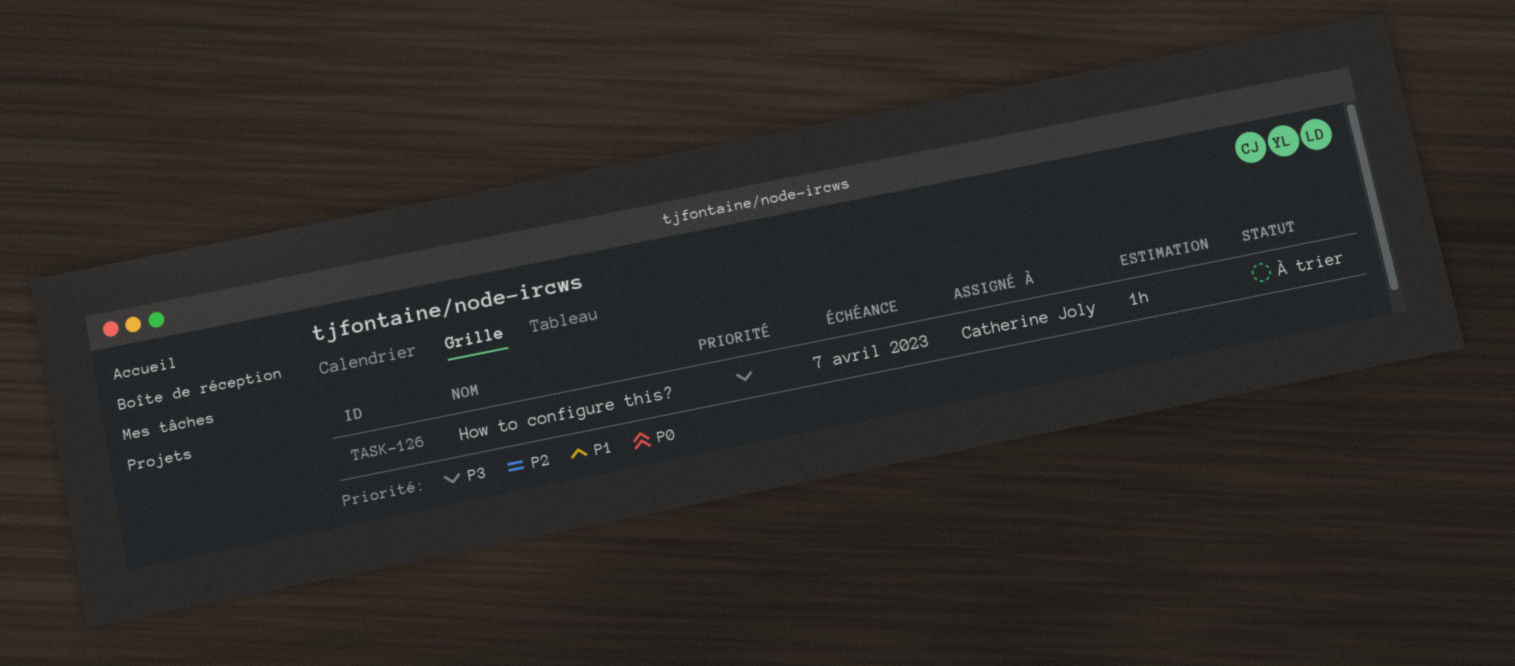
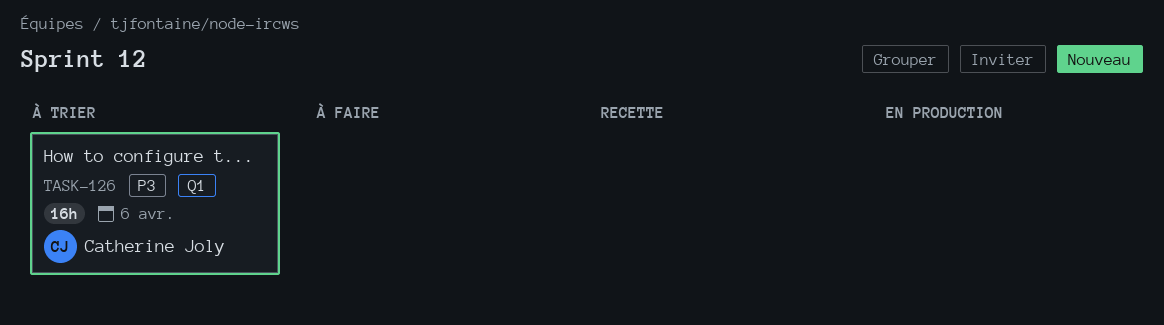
TASK-126, estimate: 1h -> 16h
TASK-126, due: Apr 7 -> Apr 6

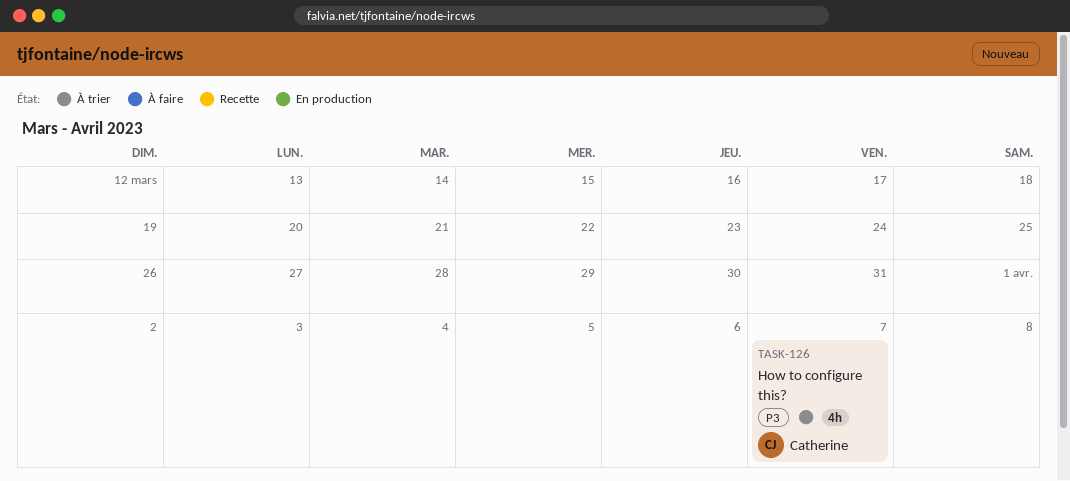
TASK-126, estimate: 16h -> 4h
TASK-126, due: Apr 6 -> Apr 7

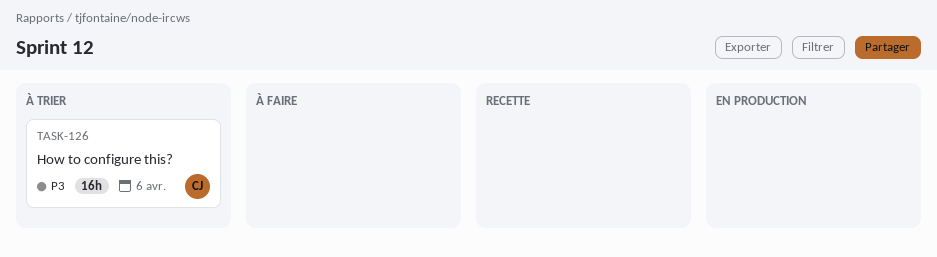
TASK-126, estimate: 4h -> 16h
TASK-126, due: Apr 7 -> Apr 6

